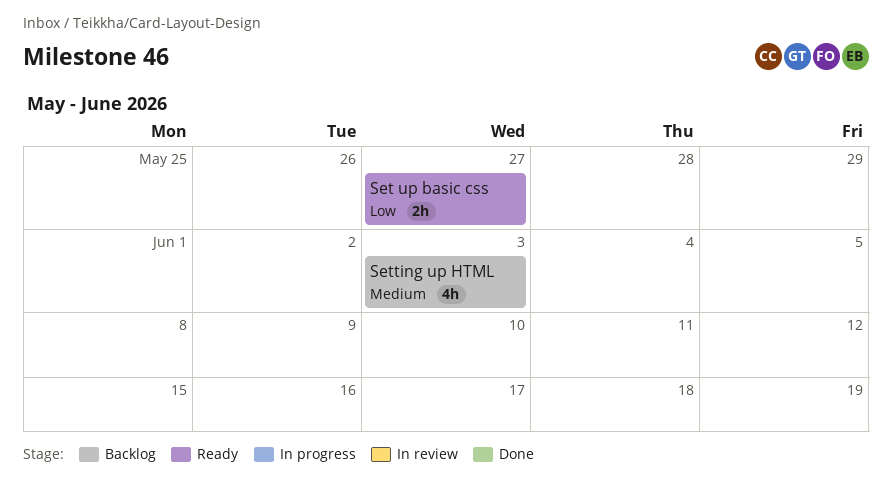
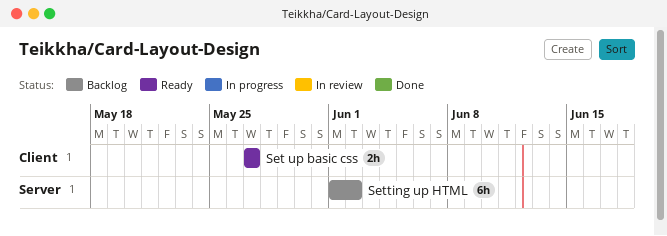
Setting up HTML, estimate: 4h -> 6h
Setting up HTML, due: Jun 3 -> Jun 2

